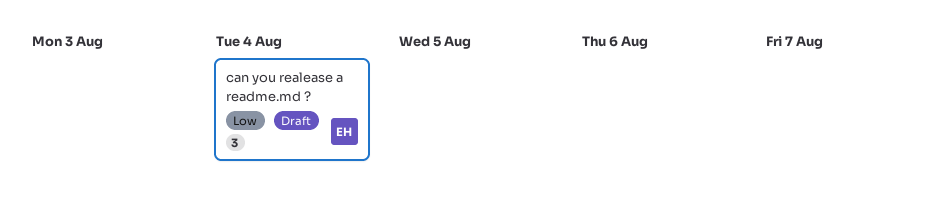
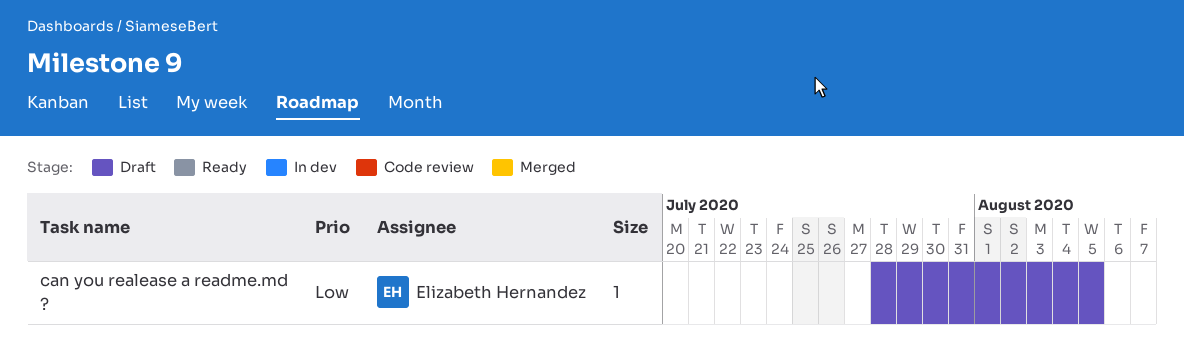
can you realease a readme.md ?, estimate: 3 -> 1
can you realease a readme.md ?, due: Aug 4 -> Aug 5

